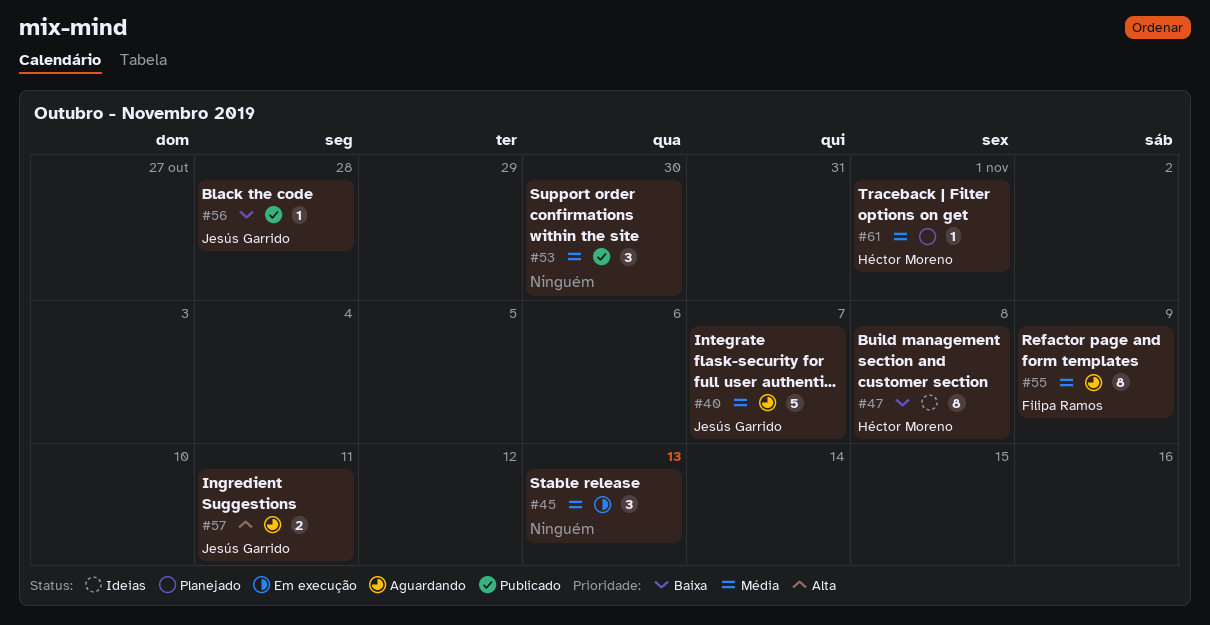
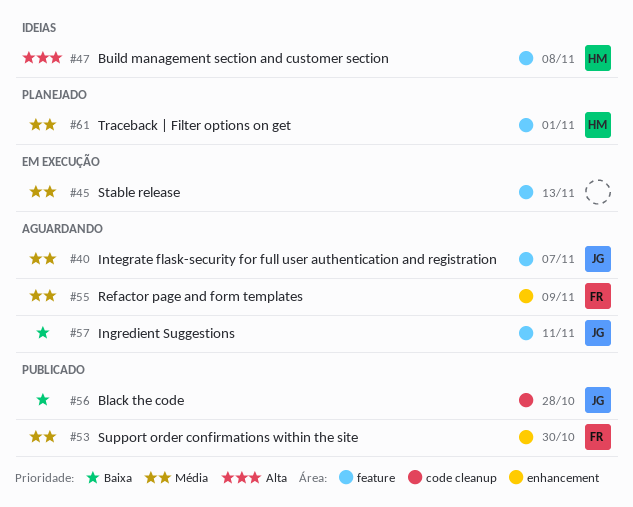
#47, priority: Baixa -> Alta
#53, owner: none -> Filipa Ramos
#57, priority: Alta -> Baixa

